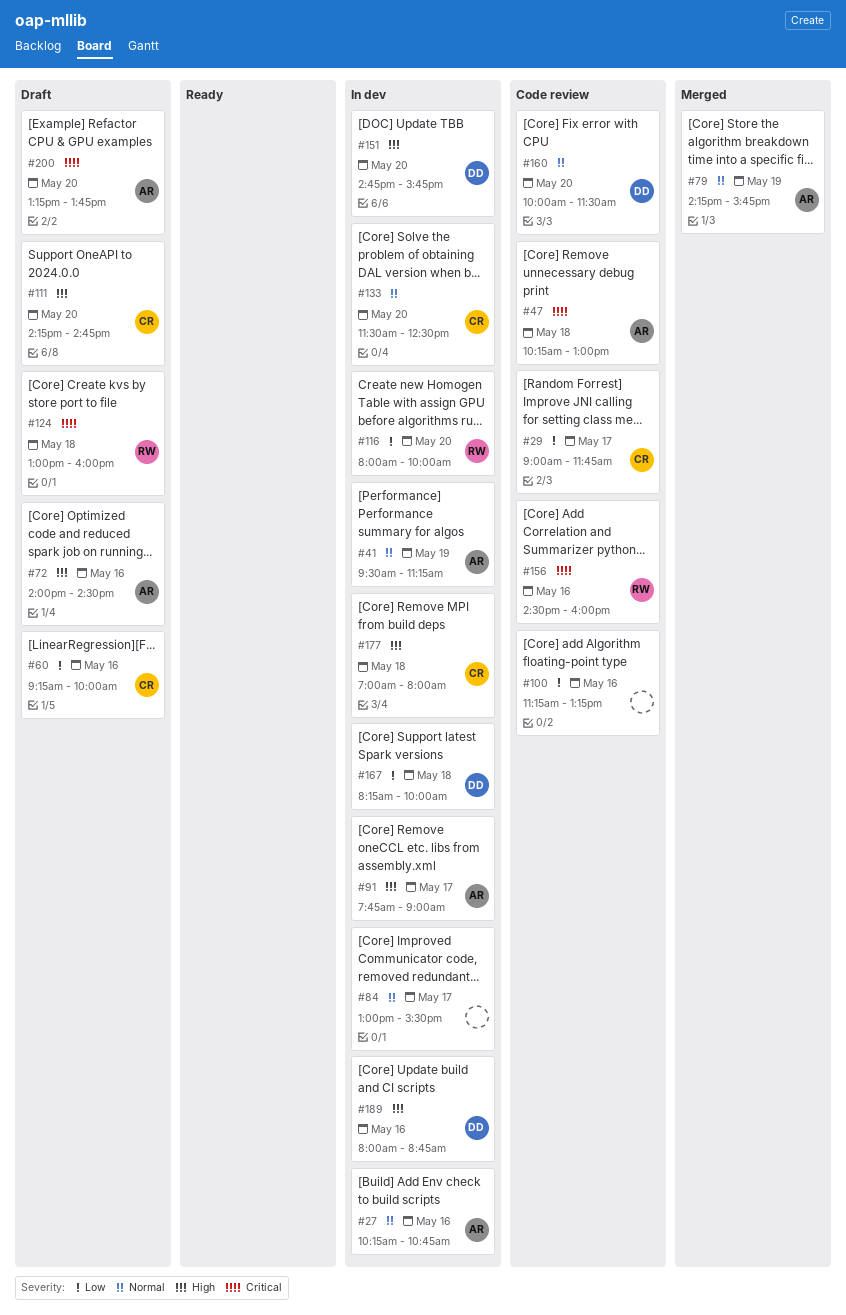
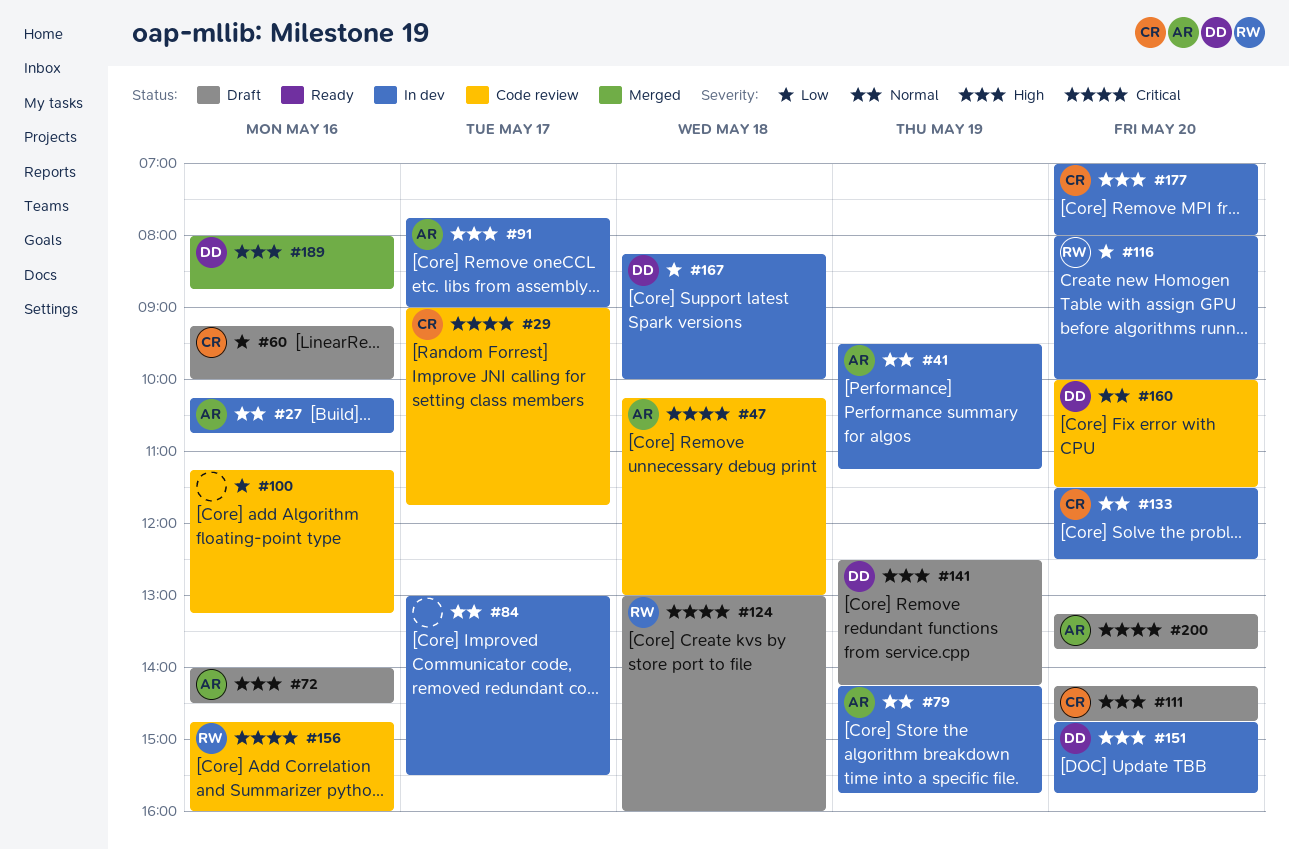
#29, priority: Low -> Critical
#79, status: Merged -> In dev
#141: none -> present
#156, begins: 14:30 -> 14:45
#177, day: May 18 -> May 20
#189, status: In dev -> Merged

